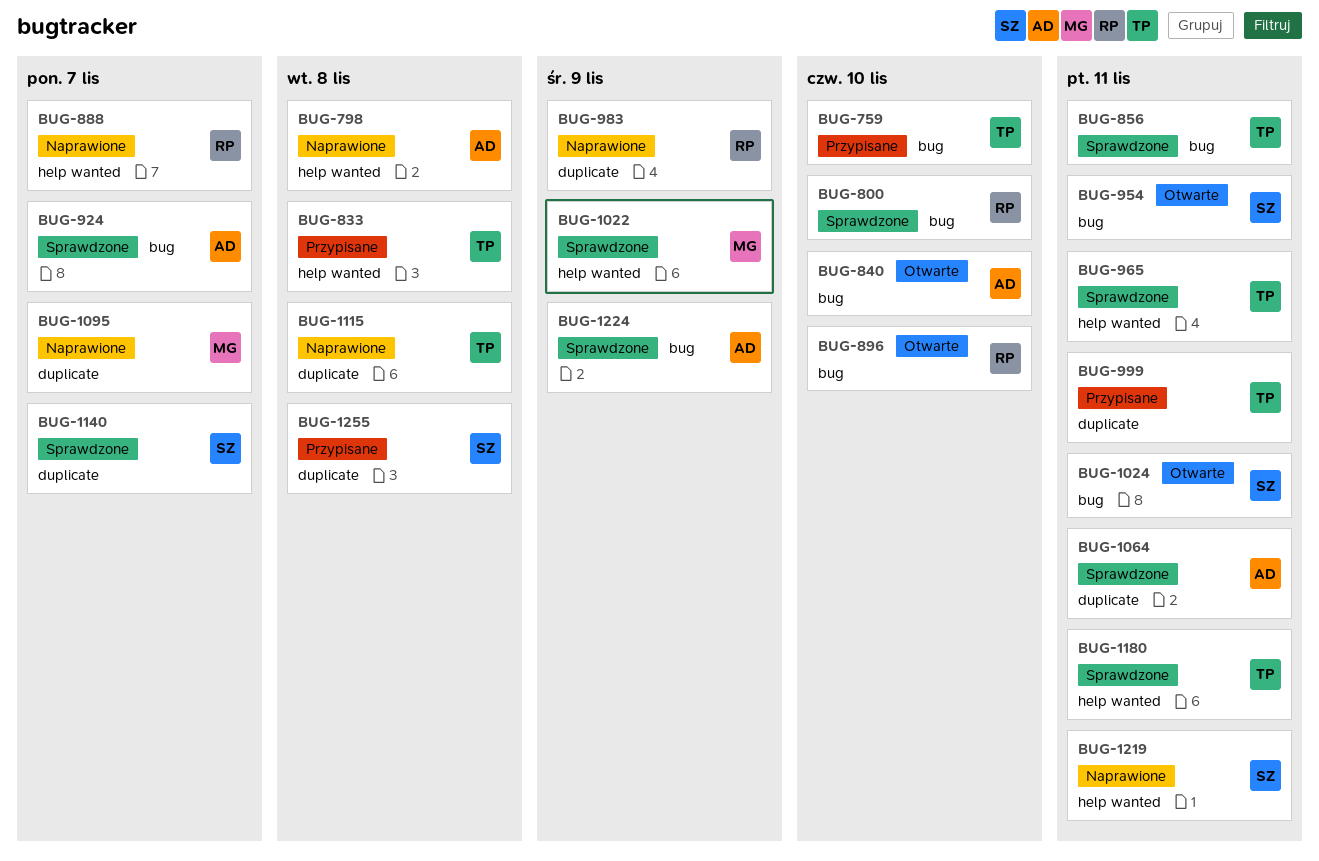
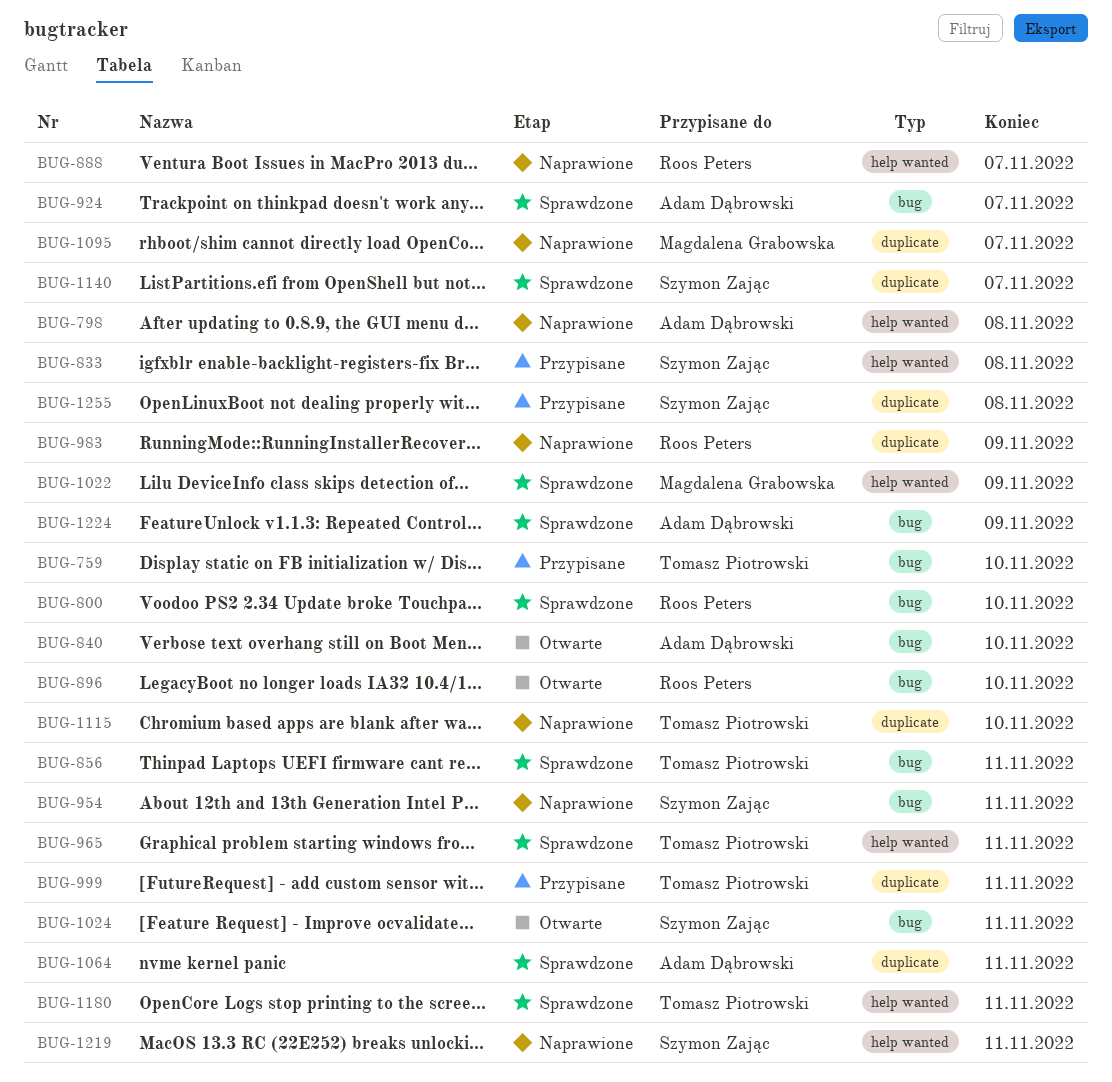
BUG-833, owner: Tomasz Piotrowski -> Szymon Zając
BUG-954, status: Otwarte -> Naprawione
BUG-1115, due: Nov 8 -> Nov 10

